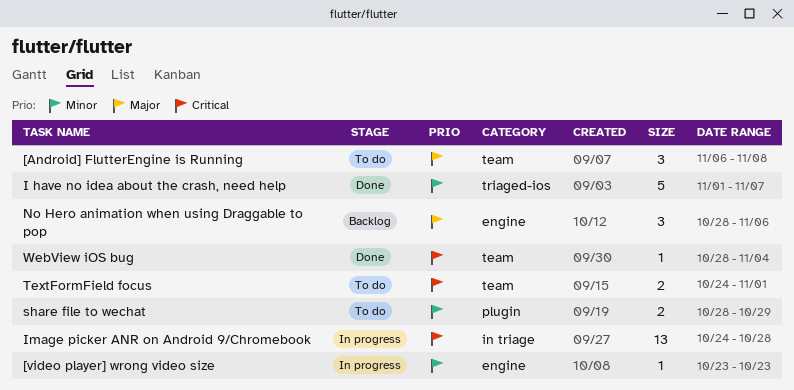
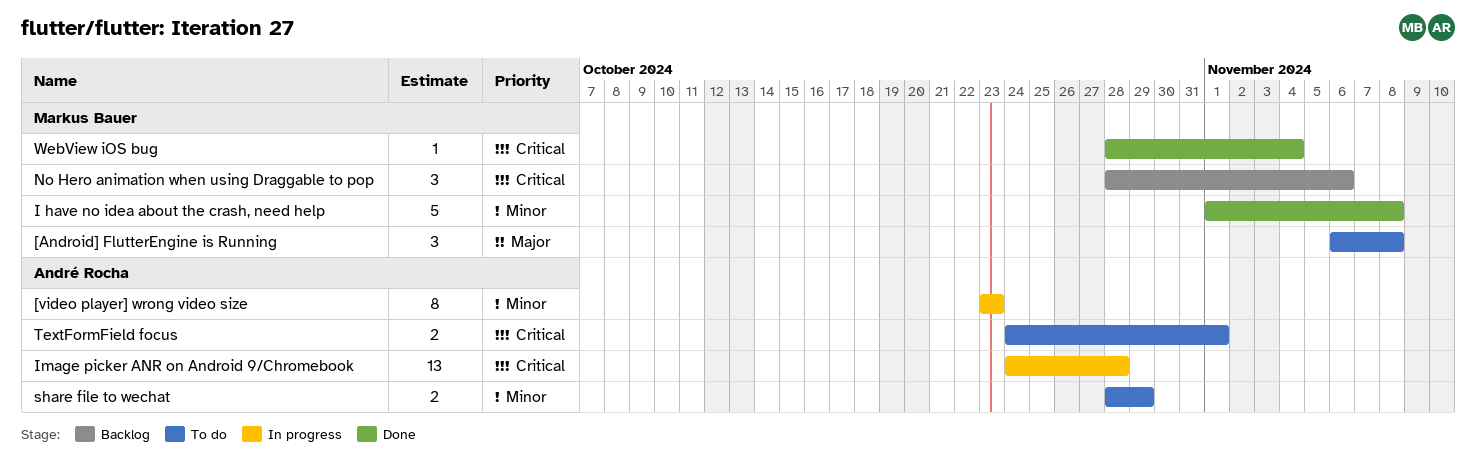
[video player] wrong video size, estimate: 1 -> 8
I have no idea about the crash, need help, due: Nov 7 -> Nov 8
No Hero animation when using Draggable to pop, priority: Major -> Critical

